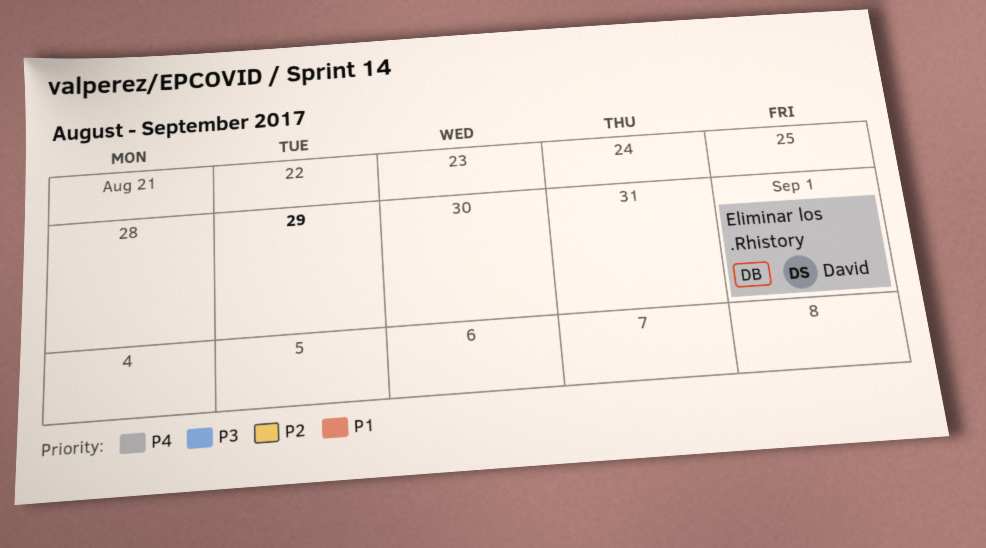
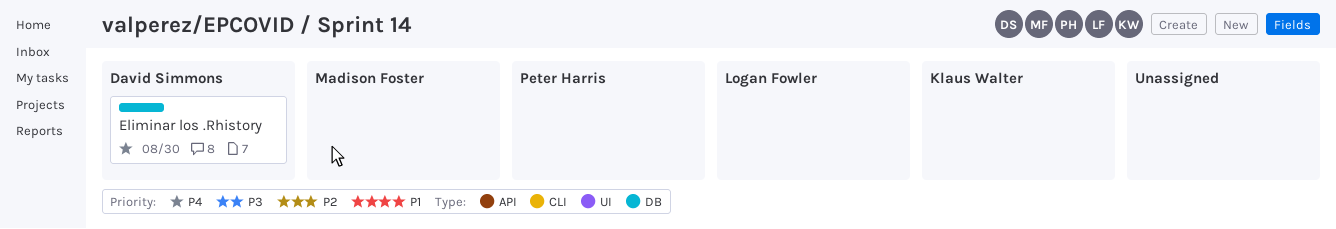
Eliminar los .Rhistory, due: Sep 1 -> Aug 30

